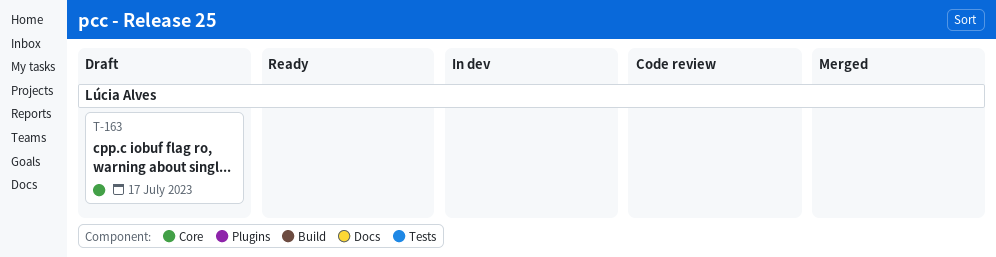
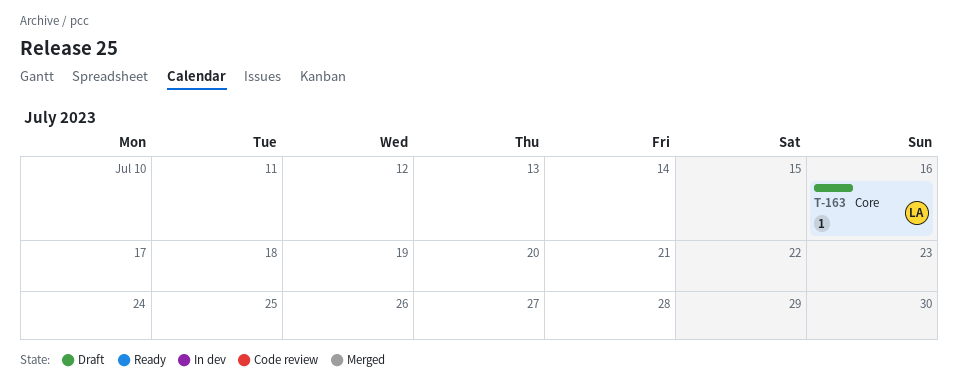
T-163, due: Jul 17 -> Jul 16

